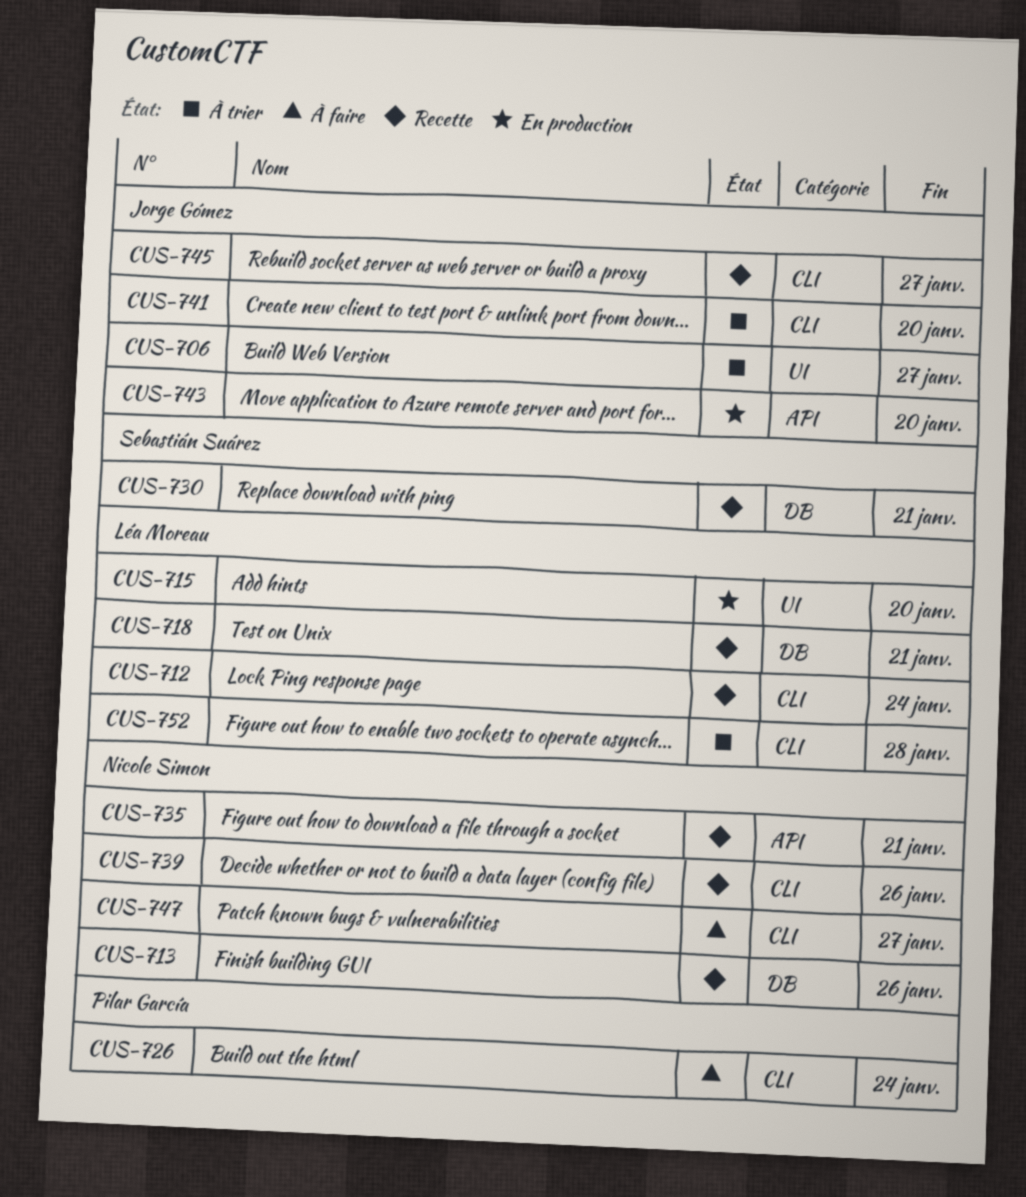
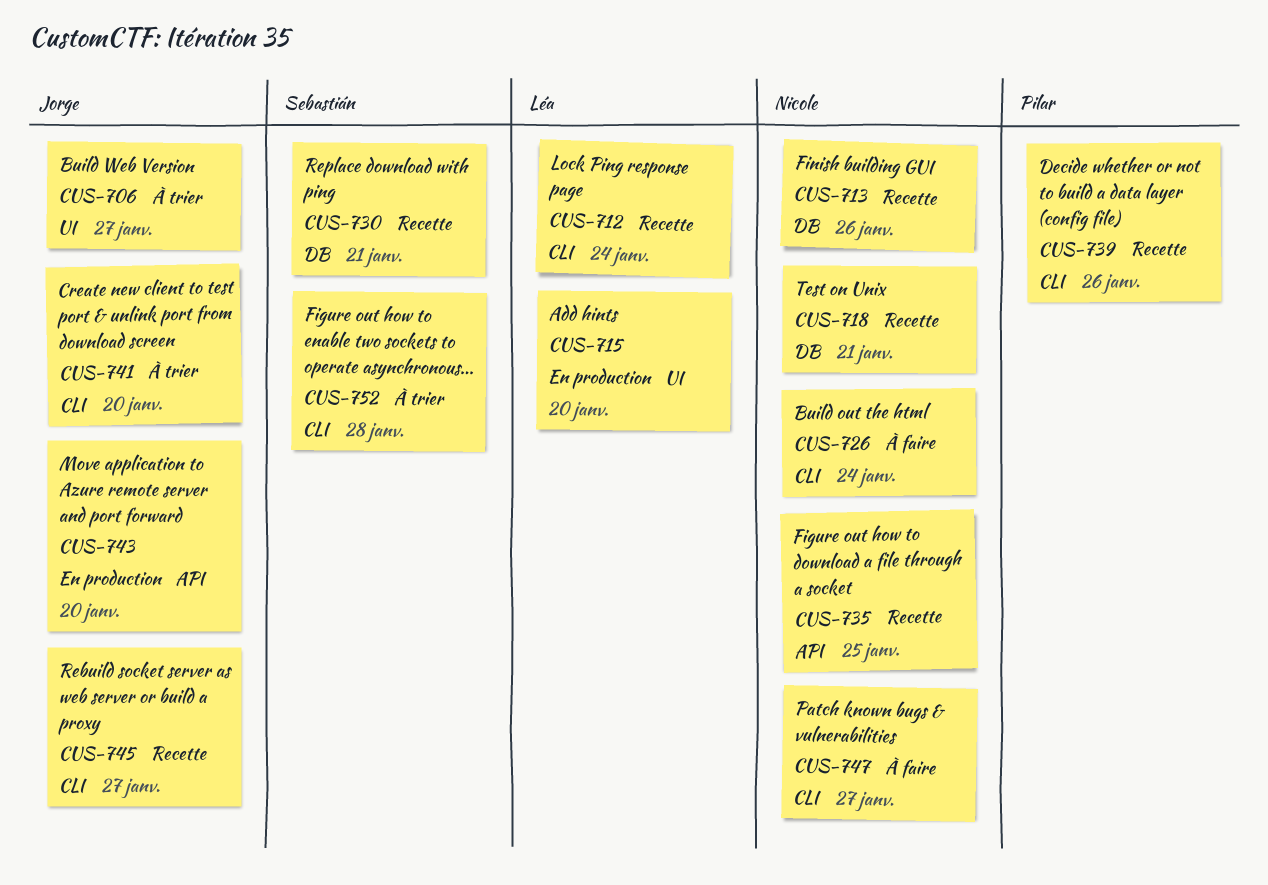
CUS-718, owner: Léa Moreau -> Nicole Simon
CUS-726, owner: Pilar García -> Nicole Simon
CUS-735, due: Jan 21 -> Jan 25
CUS-739, owner: Nicole Simon -> Pilar García
CUS-752, owner: Léa Moreau -> Sebastián Suárez

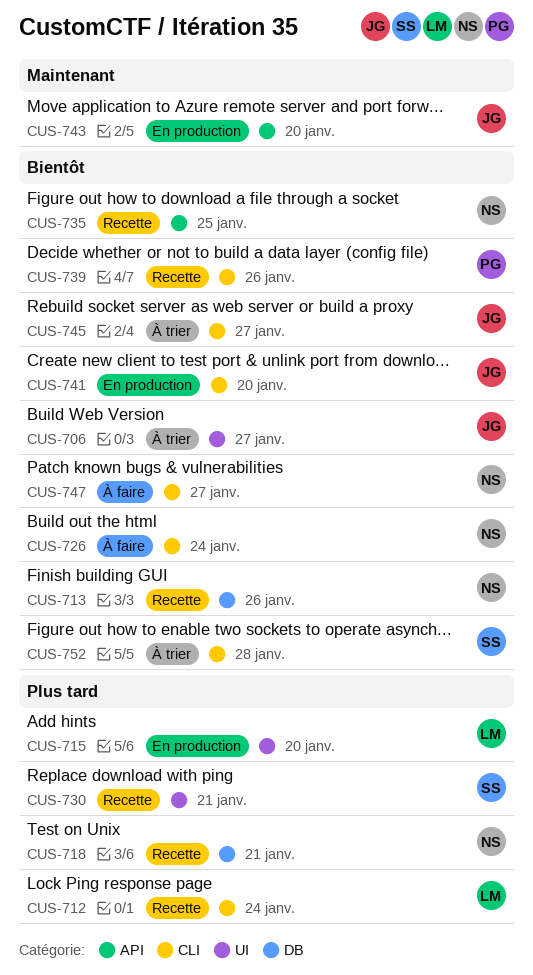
CUS-730, label: DB -> UI
CUS-741, status: À trier -> En production
CUS-745, status: Recette -> À trier

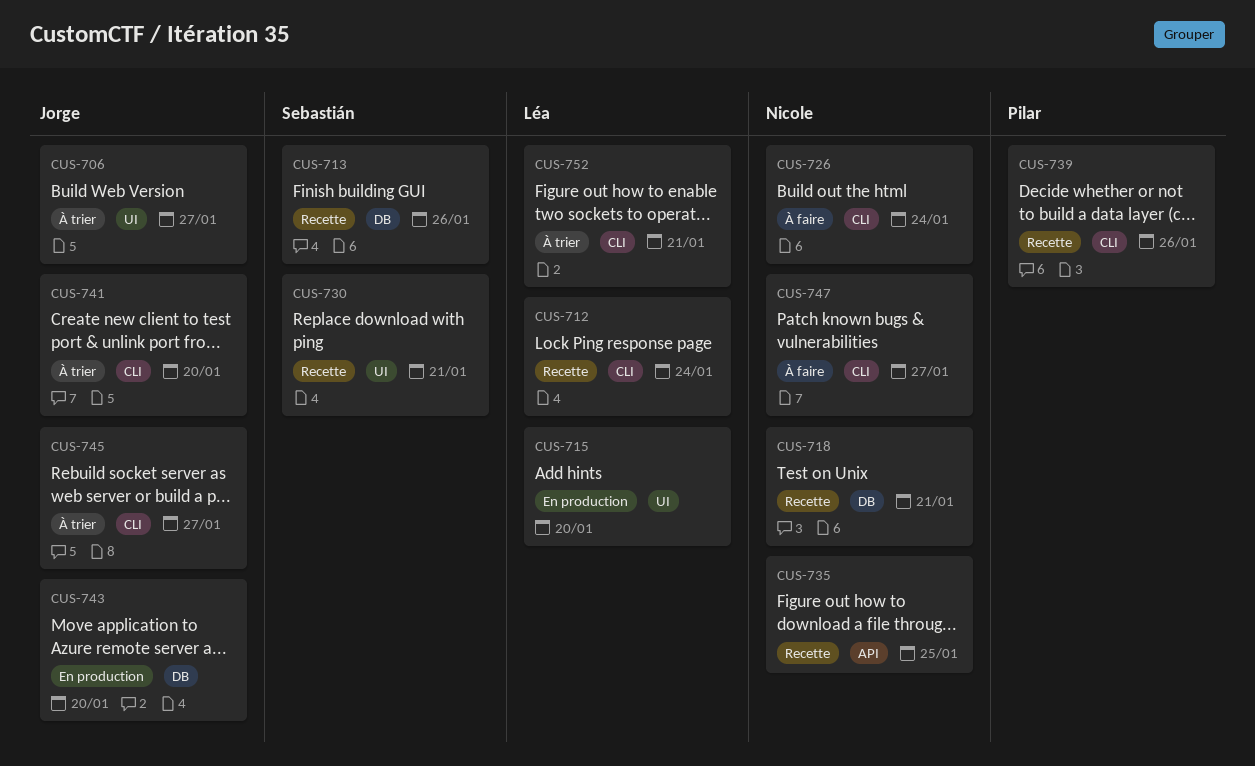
CUS-713, owner: Nicole -> Sebastián
CUS-741, status: En production -> À trier
CUS-743, label: API -> DB
CUS-752, owner: Sebastián -> Léa
CUS-752, due: Jan 28 -> Jan 21

